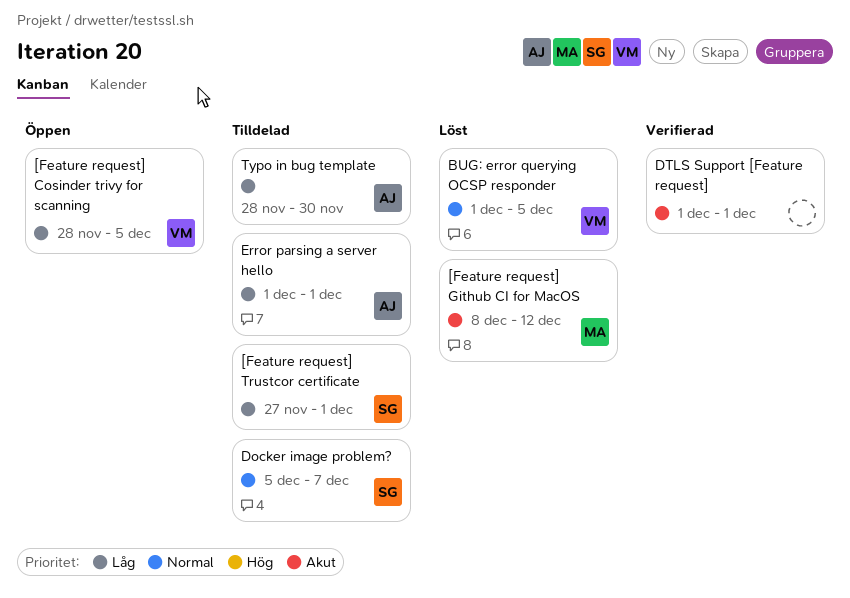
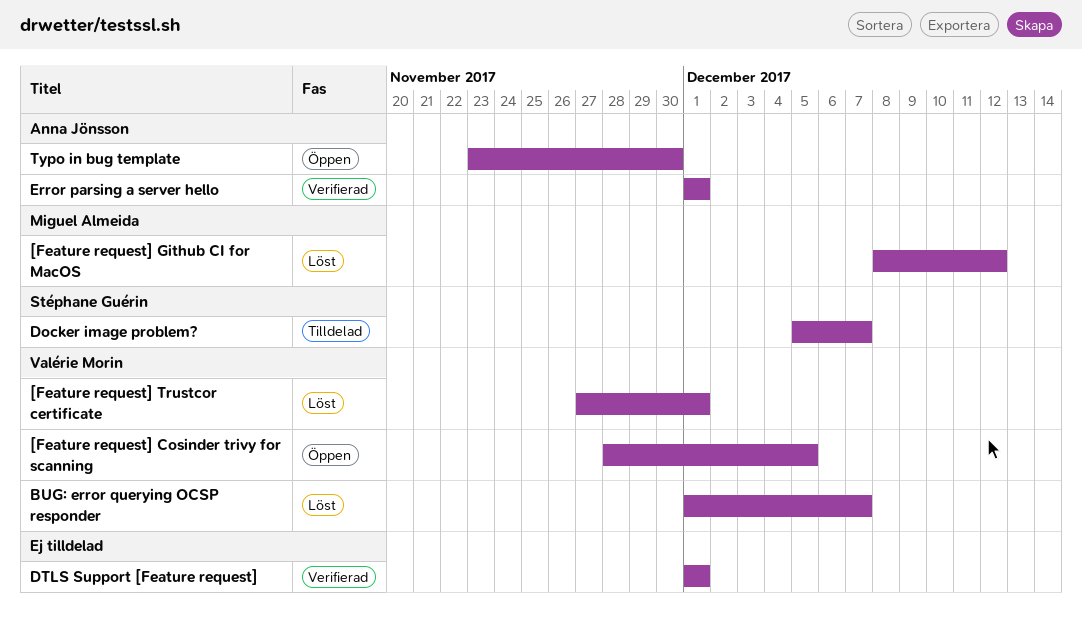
[Feature request] Trustcor certificate, status: Tilldelad -> Löst
[Feature request] Trustcor certificate, owner: Stéphane Guérin -> Valérie Morin
BUG: error querying OCSP responder, due: Dec 5 -> Dec 7
Error parsing a server hello, status: Tilldelad -> Verifierad
Typo in bug template, status: Tilldelad -> Öppen
Typo in bug template, start: Nov 28 -> Nov 23

